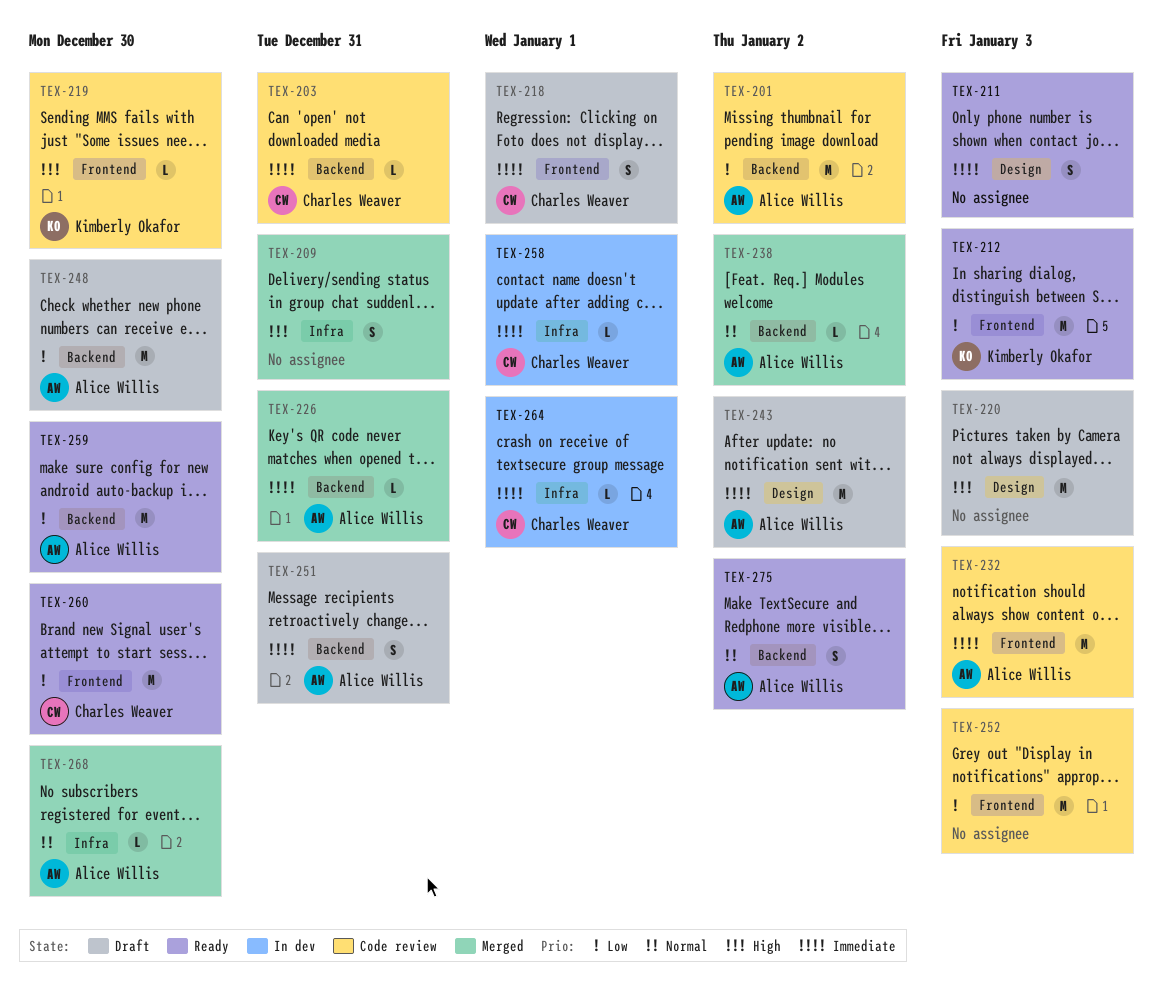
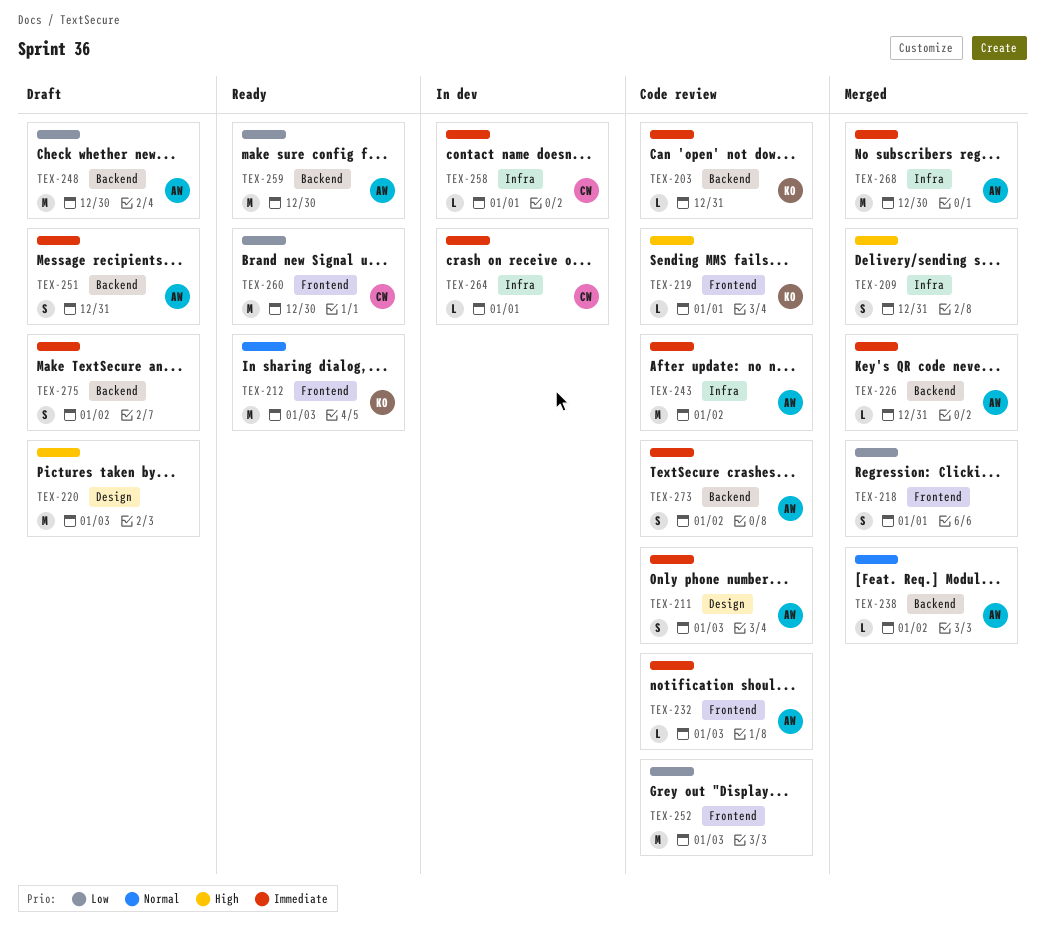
TEX-201: present -> none
TEX-203, owner: Charles Weaver -> Kimberly Okafor
TEX-211, status: Ready -> Code review
TEX-211, owner: none -> Alice Willis
TEX-212, priority: Low -> Normal
TEX-218, status: Draft -> Merged
TEX-218, owner: Charles Weaver -> none
TEX-218, priority: Immediate -> Low
TEX-219, due: Dec 30 -> Jan 1
TEX-232, estimate: M -> L
TEX-243, status: Draft -> Code review
TEX-243, label: Design -> Infra
TEX-268, priority: Normal -> Immediate
TEX-268, estimate: L -> M
TEX-273: none -> present
TEX-275, status: Ready -> Draft
TEX-275, owner: Alice Willis -> none
TEX-275, priority: Normal -> Immediate

